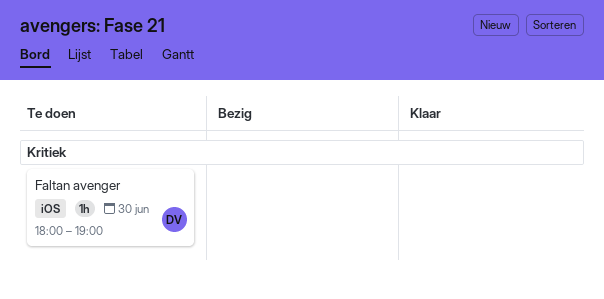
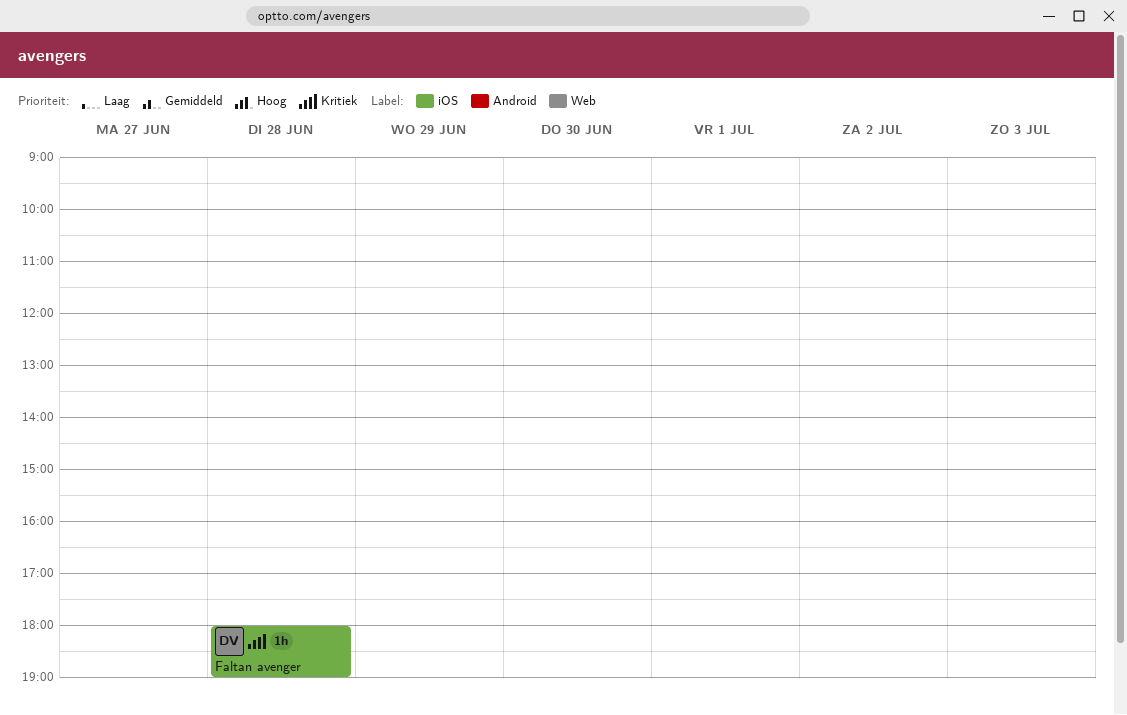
Faltan avenger, day: Jun 30 -> Jun 28

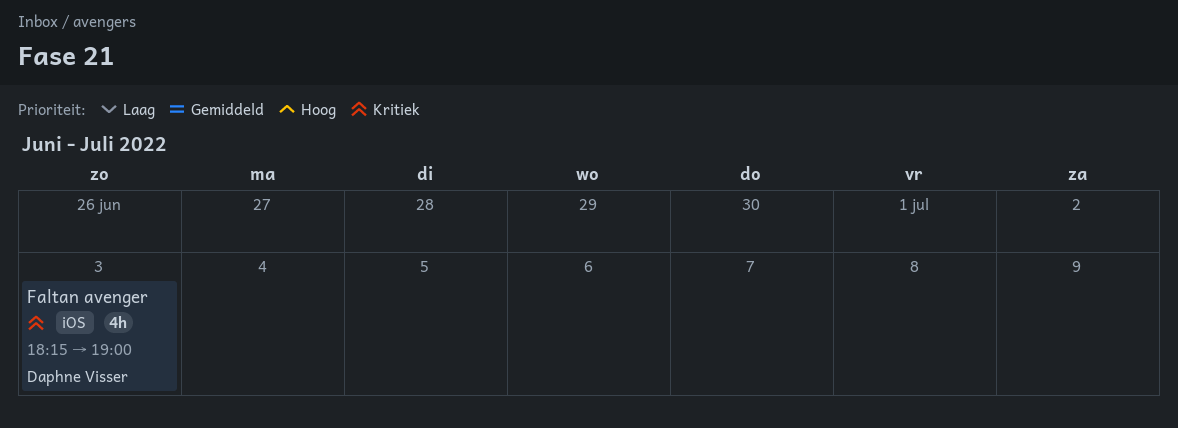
Faltan avenger, estimate: 1h -> 4h
Faltan avenger, day: Jun 28 -> Jul 3
Faltan avenger, begins: 18:00 -> 18:15

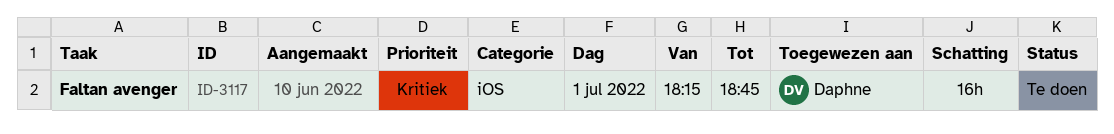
Faltan avenger, estimate: 4h -> 16h
Faltan avenger, day: Jul 3 -> Jul 1
Faltan avenger, ends: 19:00 -> 18:45

